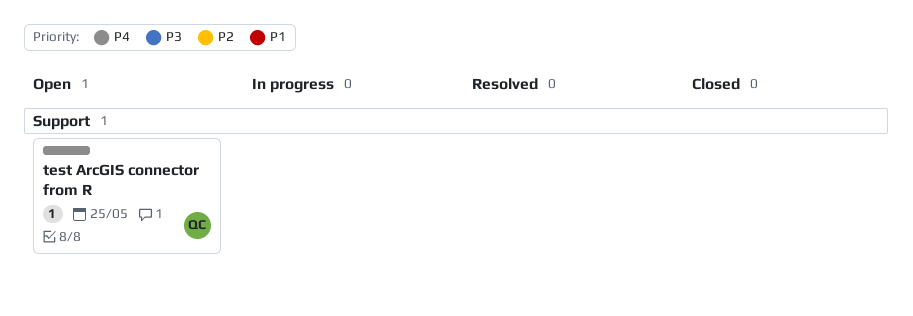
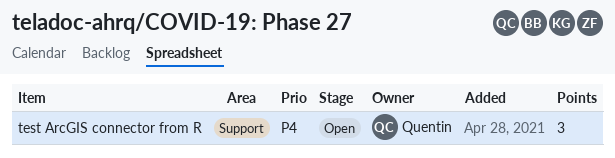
test ArcGIS connector from R, estimate: 1 -> 3

